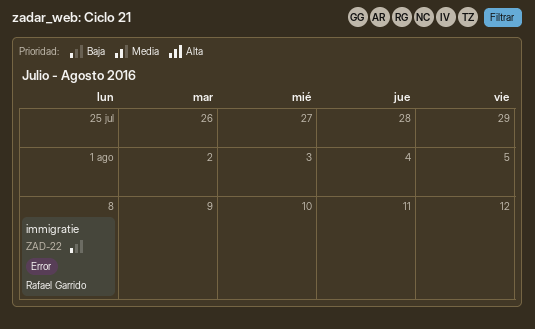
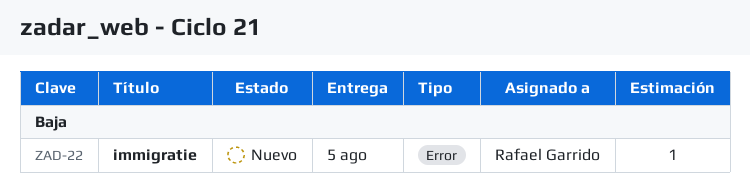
ZAD-22, due: Aug 8 -> Aug 5

